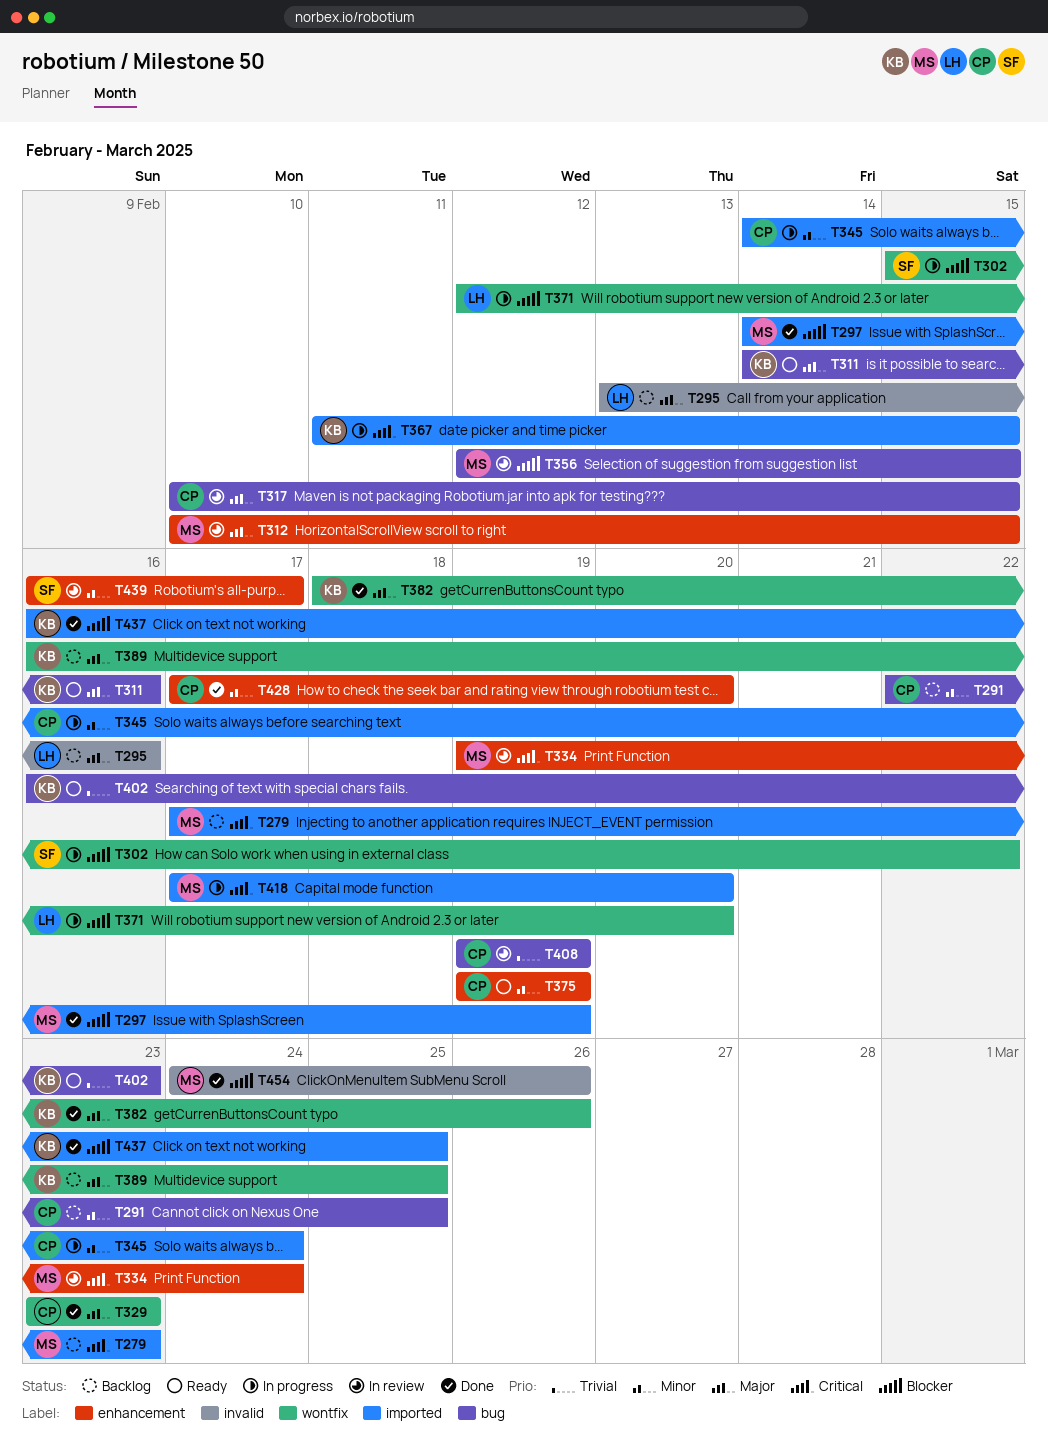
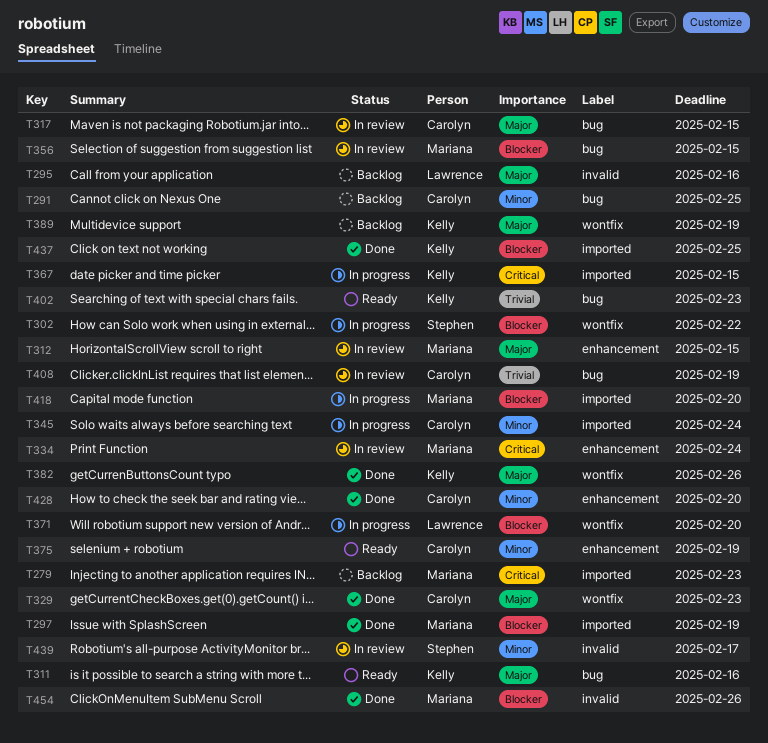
T389, due: Feb 25 -> Feb 19
T418, priority: Critical -> Blocker
T439, label: enhancement -> invalid

